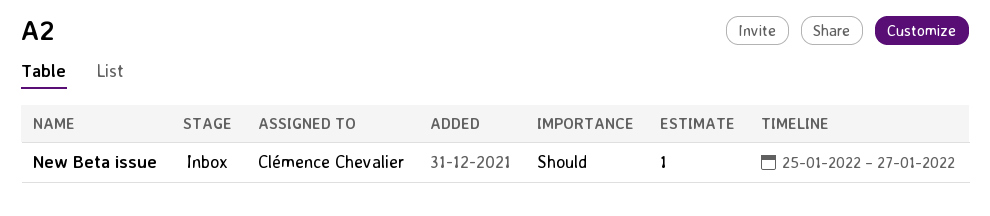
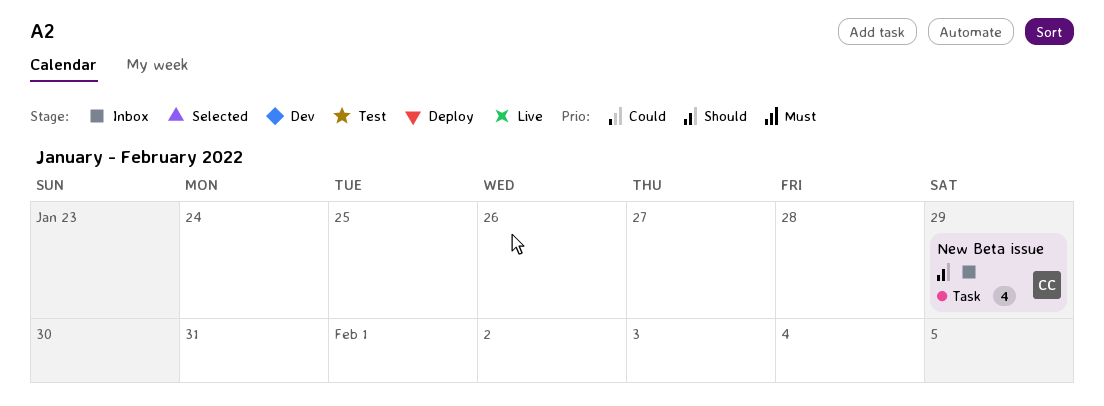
New Beta issue, estimate: 1 -> 4
New Beta issue, due: Jan 27 -> Jan 29

